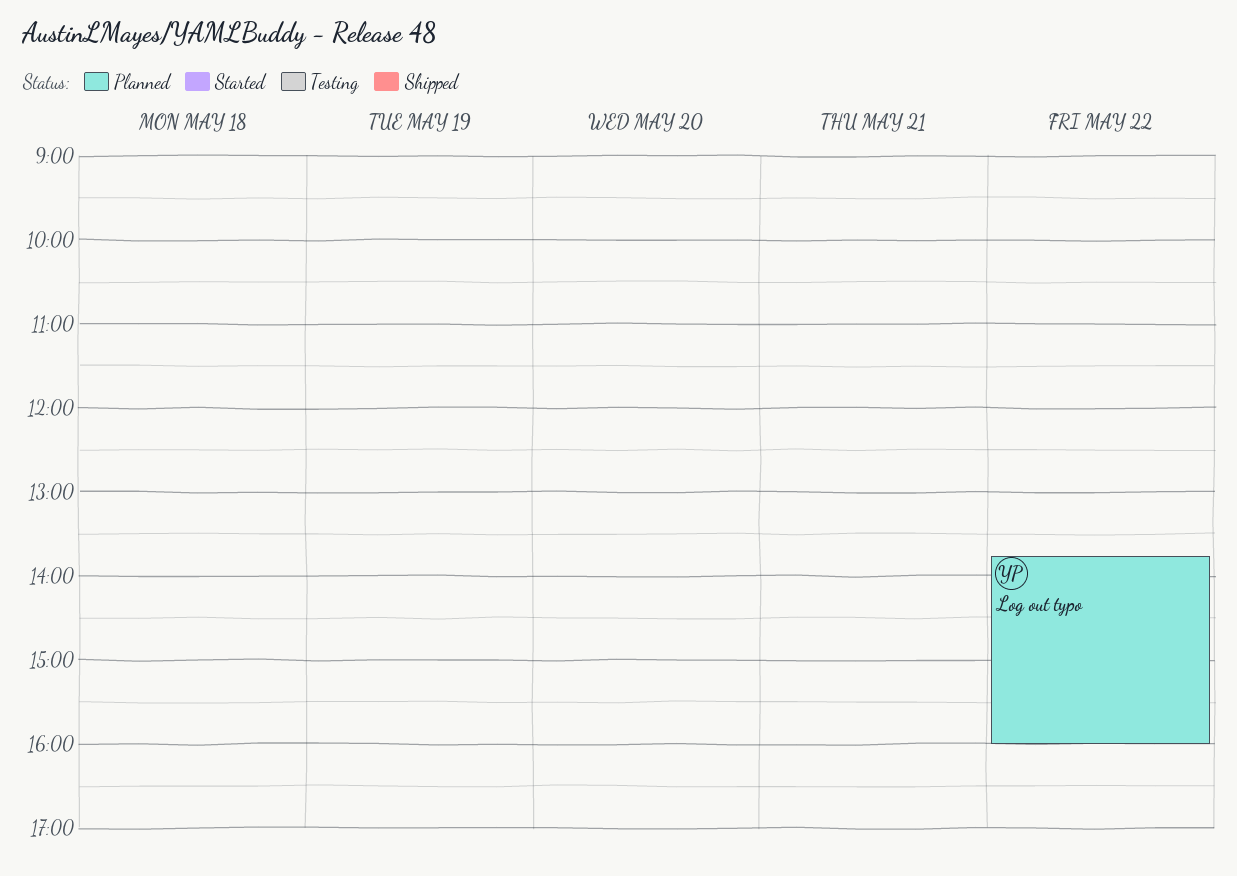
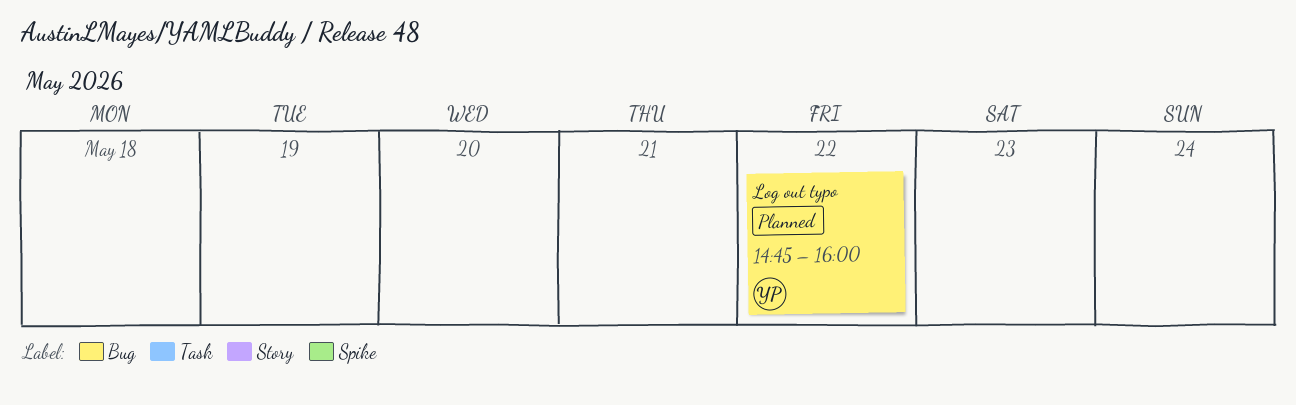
Log out typo, begins: 13:45 -> 14:45

